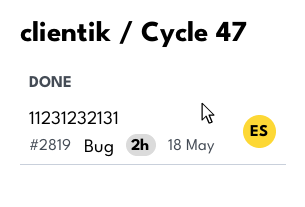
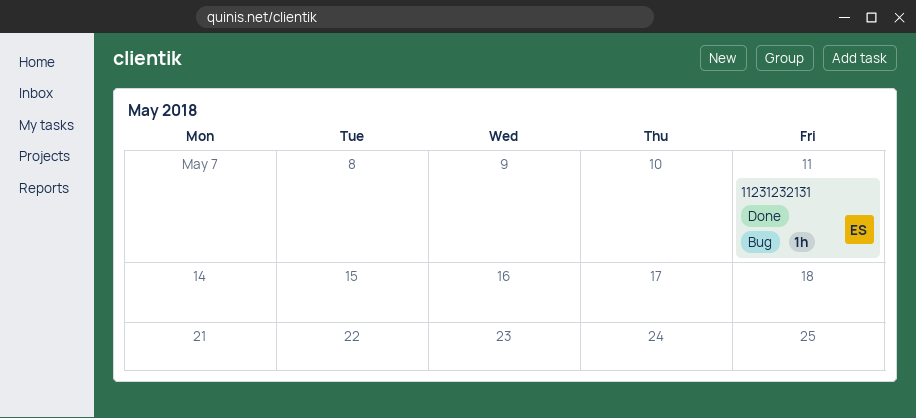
11231232131, estimate: 2h -> 1h
11231232131, due: May 18 -> May 11

